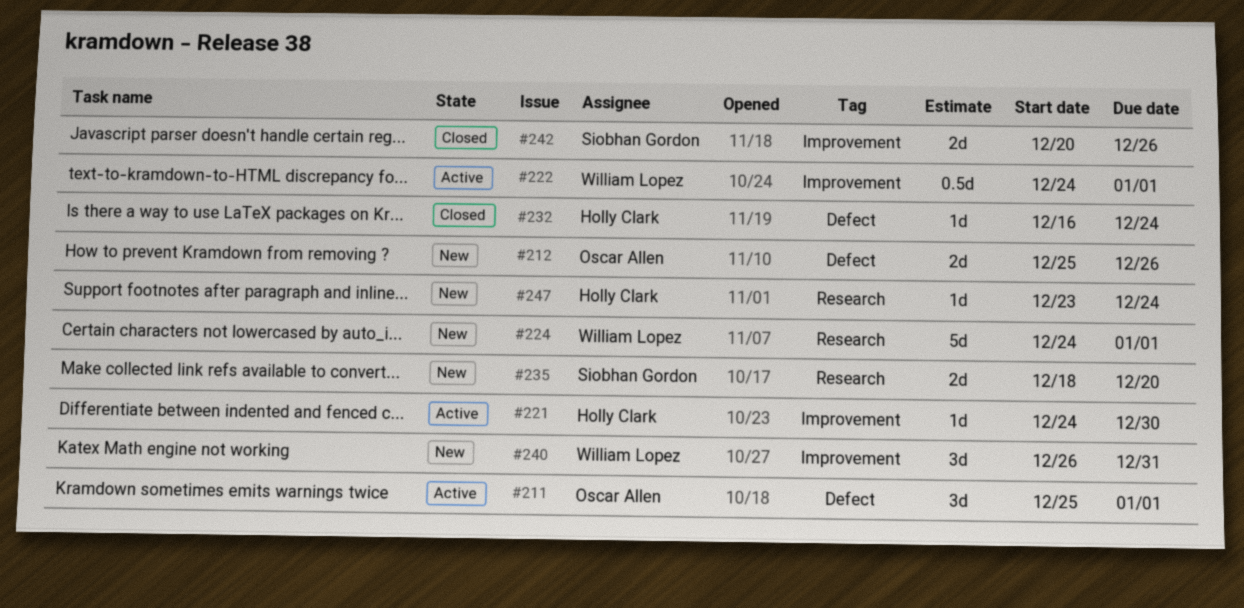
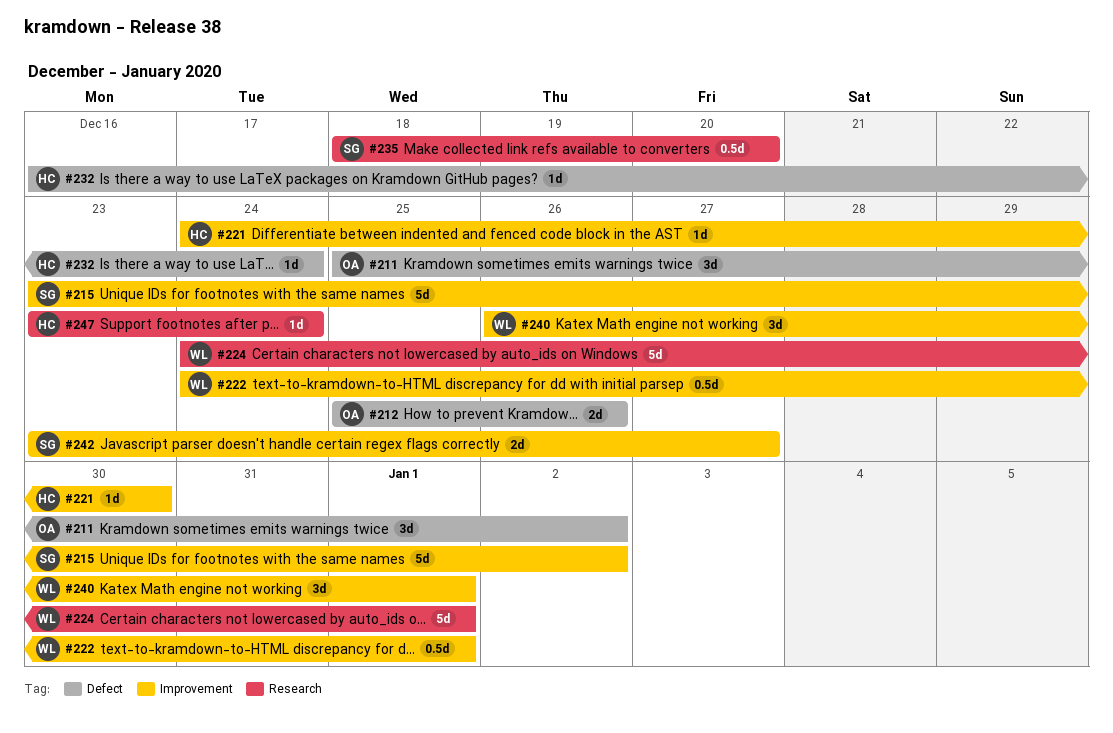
#211, due: Jan 1 -> Jan 2
#215: none -> present
#235, estimate: 2d -> 0.5d
#240, due: Dec 31 -> Jan 1
#242, start: Dec 20 -> Dec 23
#242, due: Dec 26 -> Dec 27

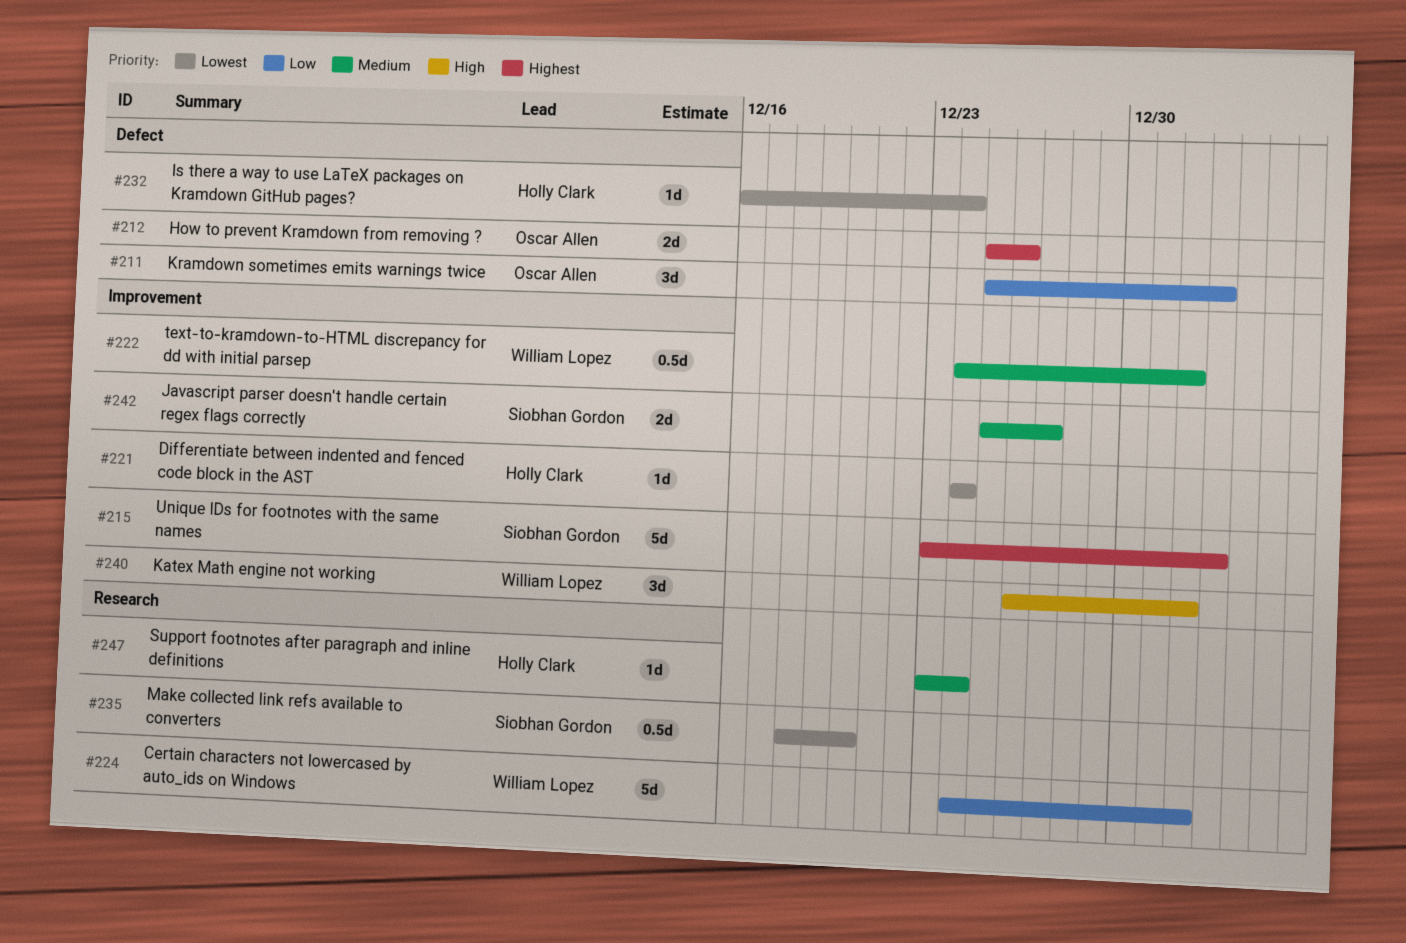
#221, due: Dec 30 -> Dec 24
#242, start: Dec 23 -> Dec 25

